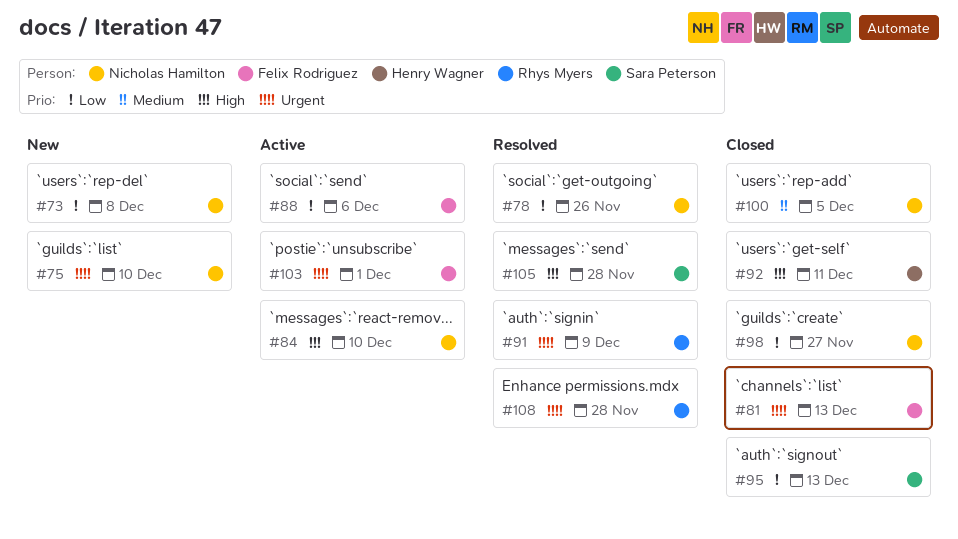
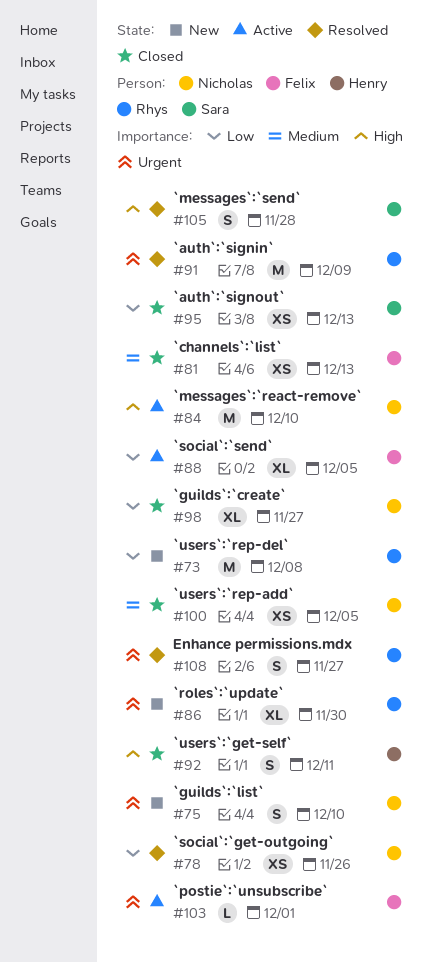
#73, owner: Nicholas Hamilton -> Rhys Myers
#81, priority: Urgent -> Medium
#86: none -> present
#88, due: Dec 6 -> Dec 5
#108, due: Nov 28 -> Nov 27

